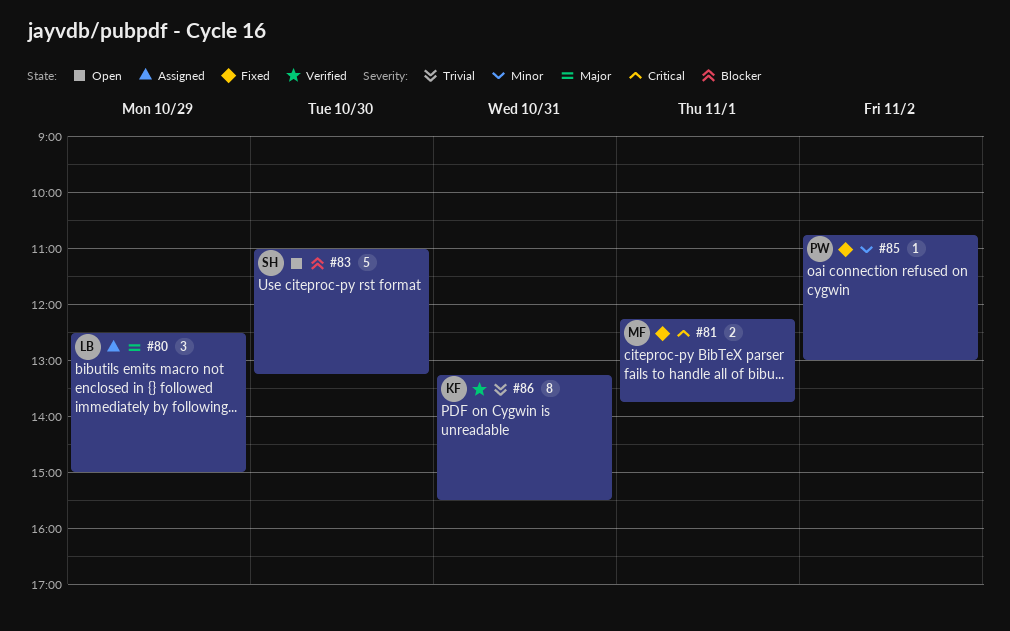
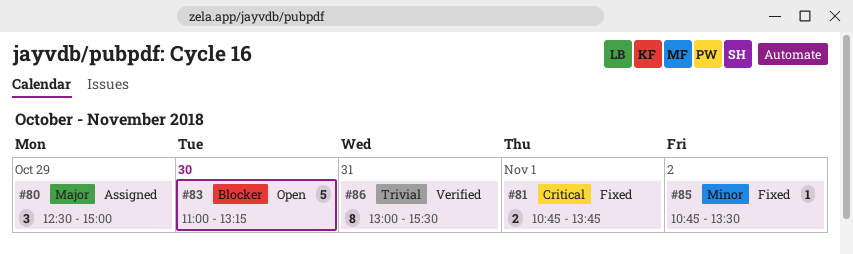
#81, begins: 12:15 -> 10:45
#85, ends: 13:00 -> 13:30
#86, begins: 13:15 -> 13:00

